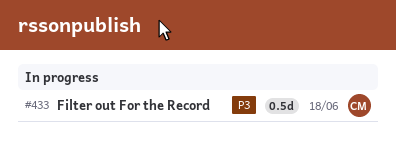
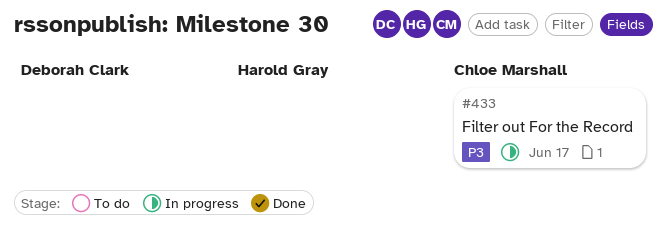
#433, due: Jun 18 -> Jun 17

